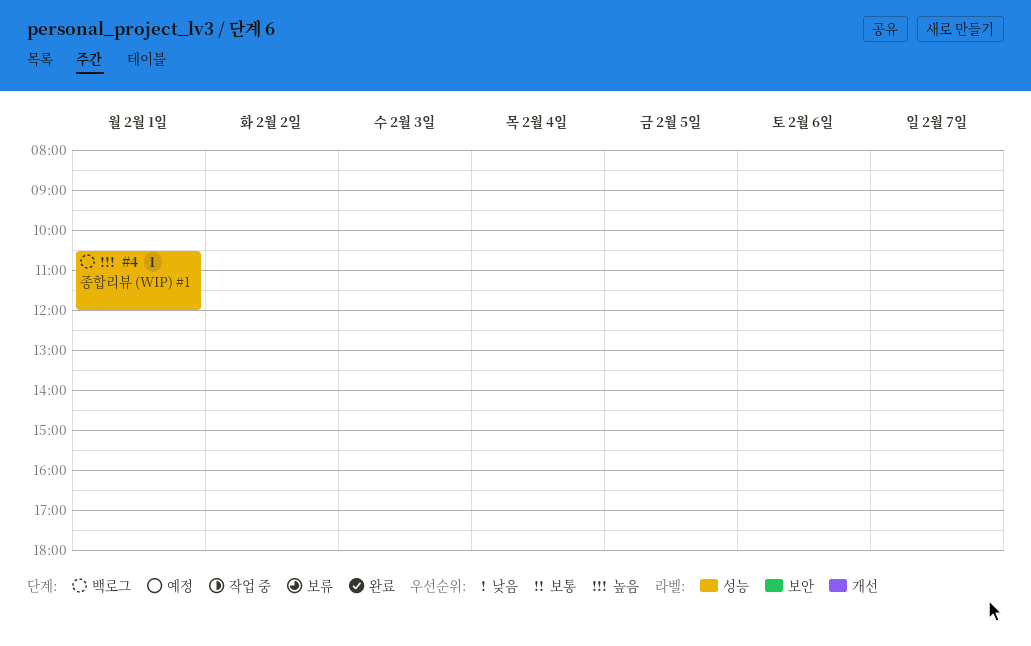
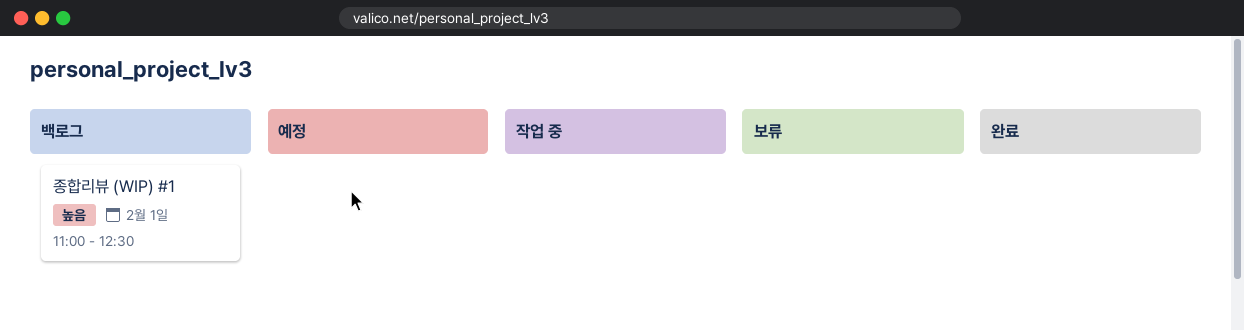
종합리뷰 (WIP) #1, begins: 10:30 -> 11:00
종합리뷰 (WIP) #1, ends: 12:00 -> 12:30

